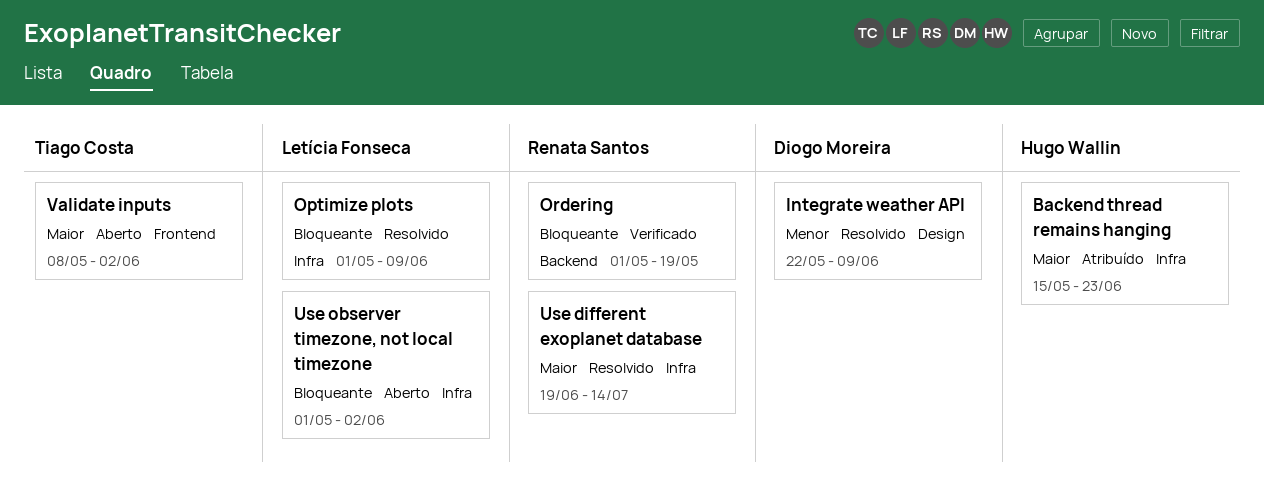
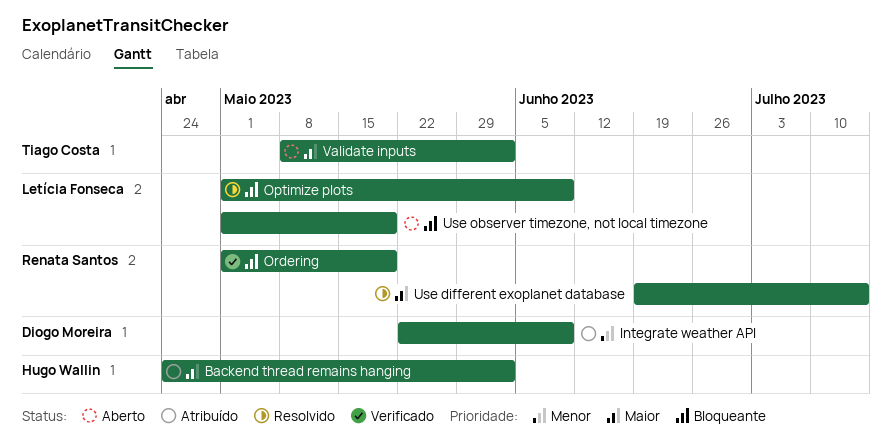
Backend thread remains hanging, start: May 15 -> Apr 24
Backend thread remains hanging, due: Jun 23 -> Jun 2
Integrate weather API, status: Resolvido -> Atribuído
Use observer timezone, not local timezone, due: Jun 2 -> May 19

